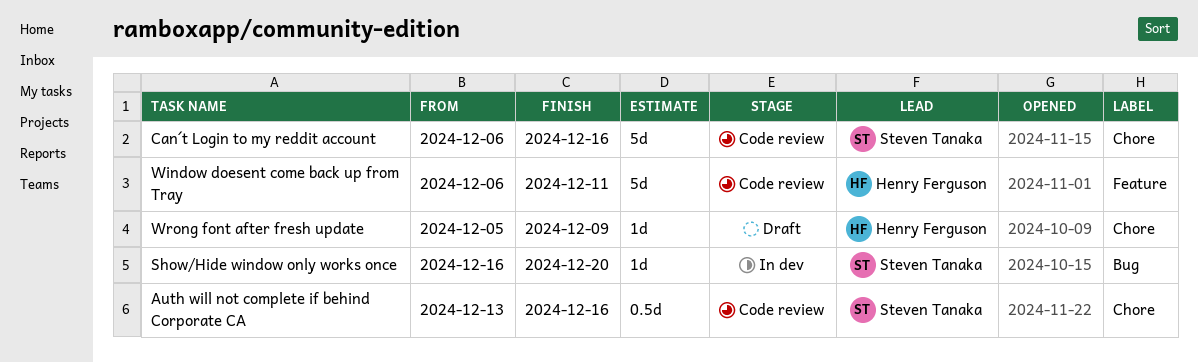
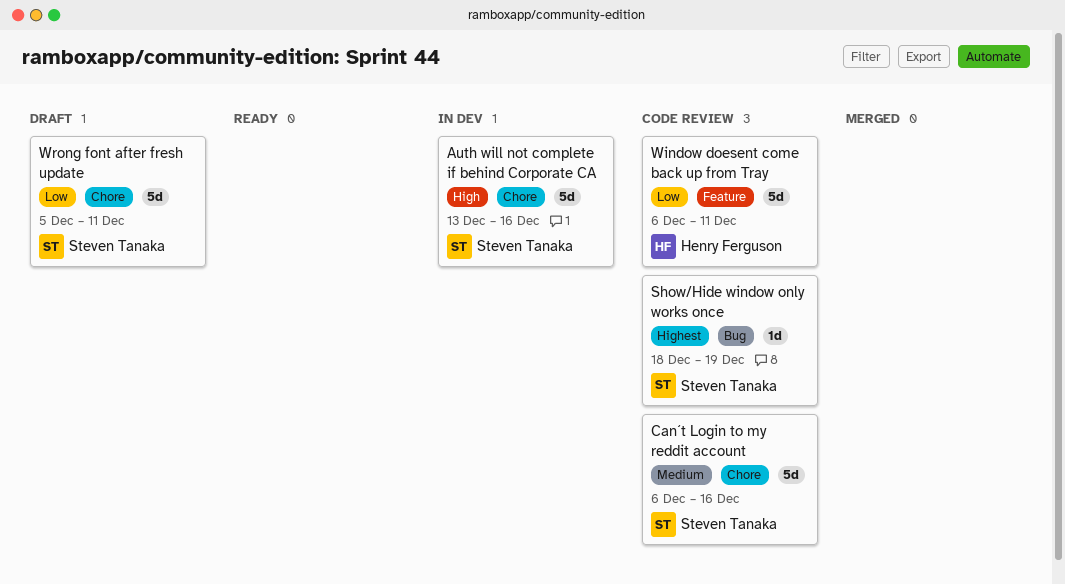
Auth will not complete if behind Corporate CA, status: Code review -> In dev
Auth will not complete if behind Corporate CA, estimate: 0.5d -> 5d
Show/Hide window only works once, status: In dev -> Code review
Show/Hide window only works once, start: Dec 16 -> Dec 18
Show/Hide window only works once, due: Dec 20 -> Dec 19
Wrong font after fresh update, owner: Henry Ferguson -> Steven Tanaka
Wrong font after fresh update, estimate: 1d -> 5d
Wrong font after fresh update, due: Dec 9 -> Dec 11

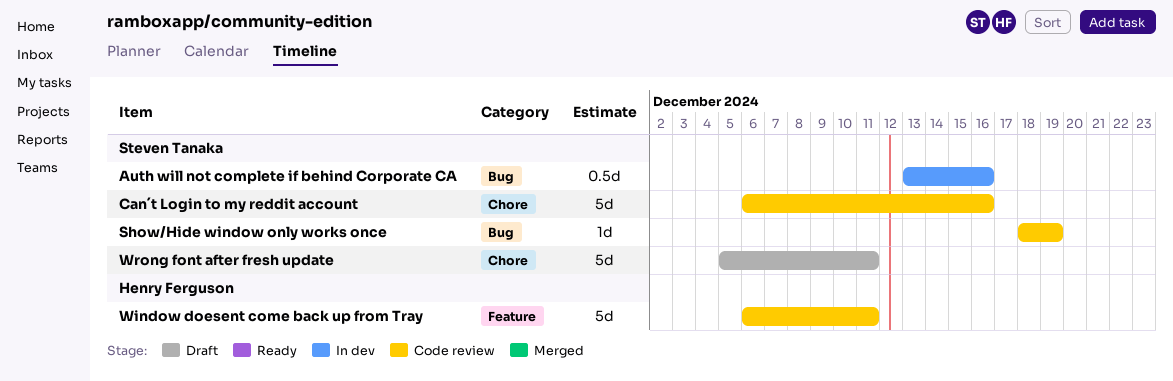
Auth will not complete if behind Corporate CA, label: Chore -> Bug
Auth will not complete if behind Corporate CA, estimate: 5d -> 0.5d

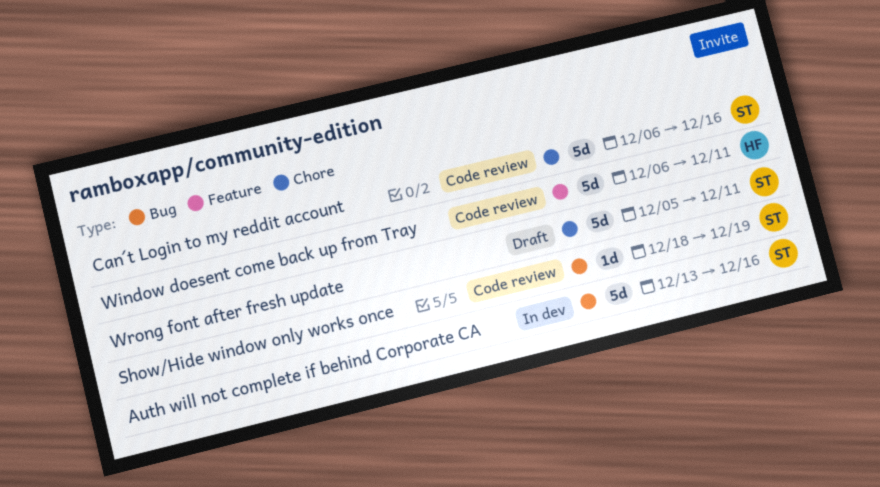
Auth will not complete if behind Corporate CA, estimate: 0.5d -> 5d

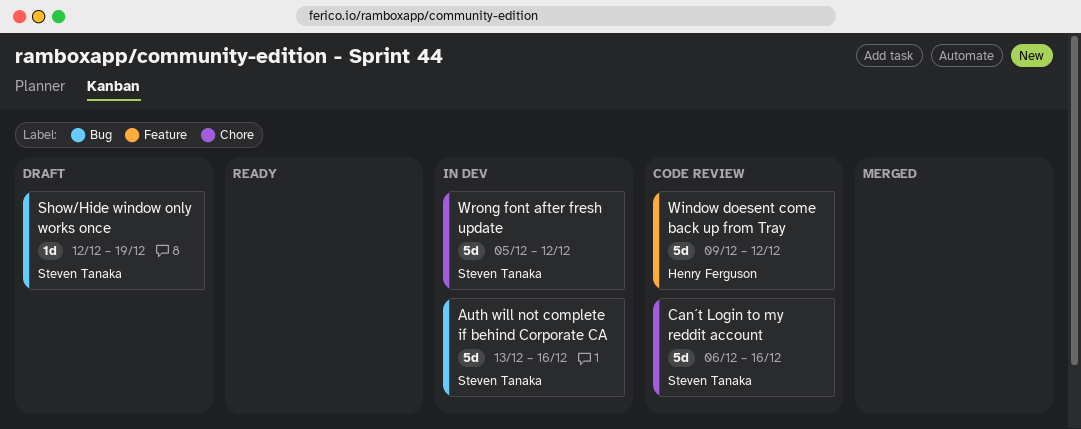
Show/Hide window only works once, status: Code review -> Draft
Show/Hide window only works once, start: Dec 18 -> Dec 12
Window doesent come back up from Tray, start: Dec 6 -> Dec 9
Window doesent come back up from Tray, due: Dec 11 -> Dec 12
Wrong font after fresh update, status: Draft -> In dev
Wrong font after fresh update, due: Dec 11 -> Dec 12

